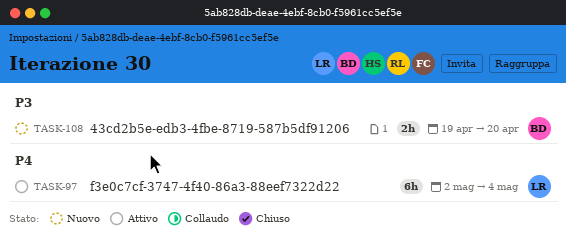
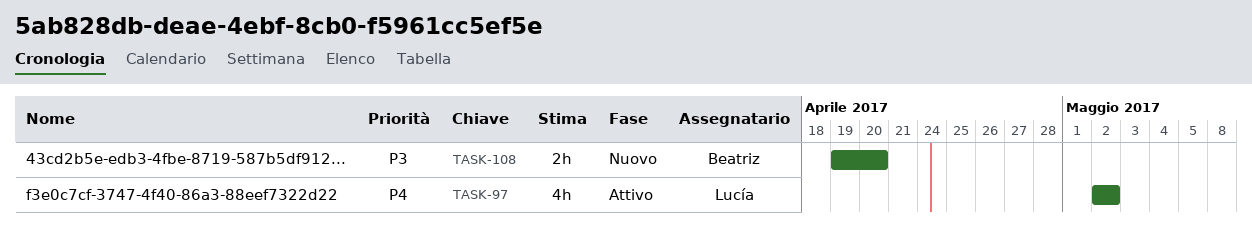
TASK-97, estimate: 6h -> 4h
TASK-97, due: May 4 -> May 2

